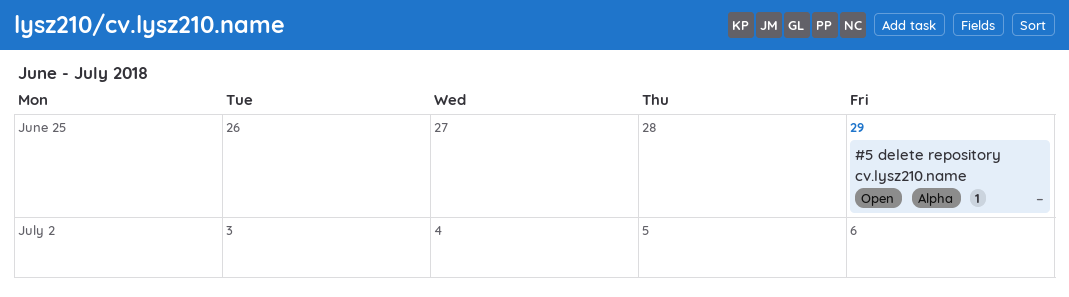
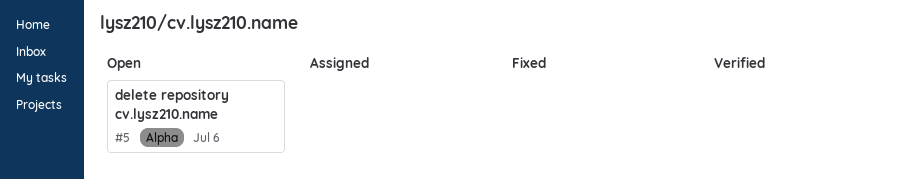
#5, due: Jun 29 -> Jul 6

